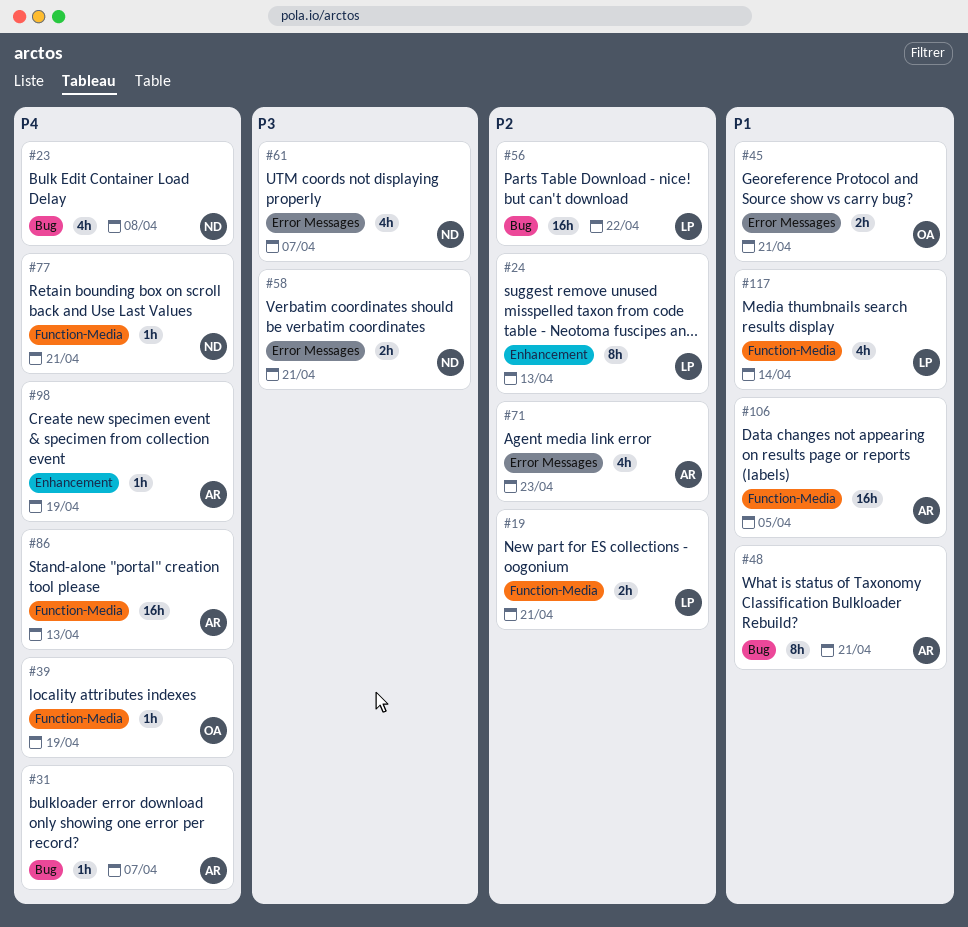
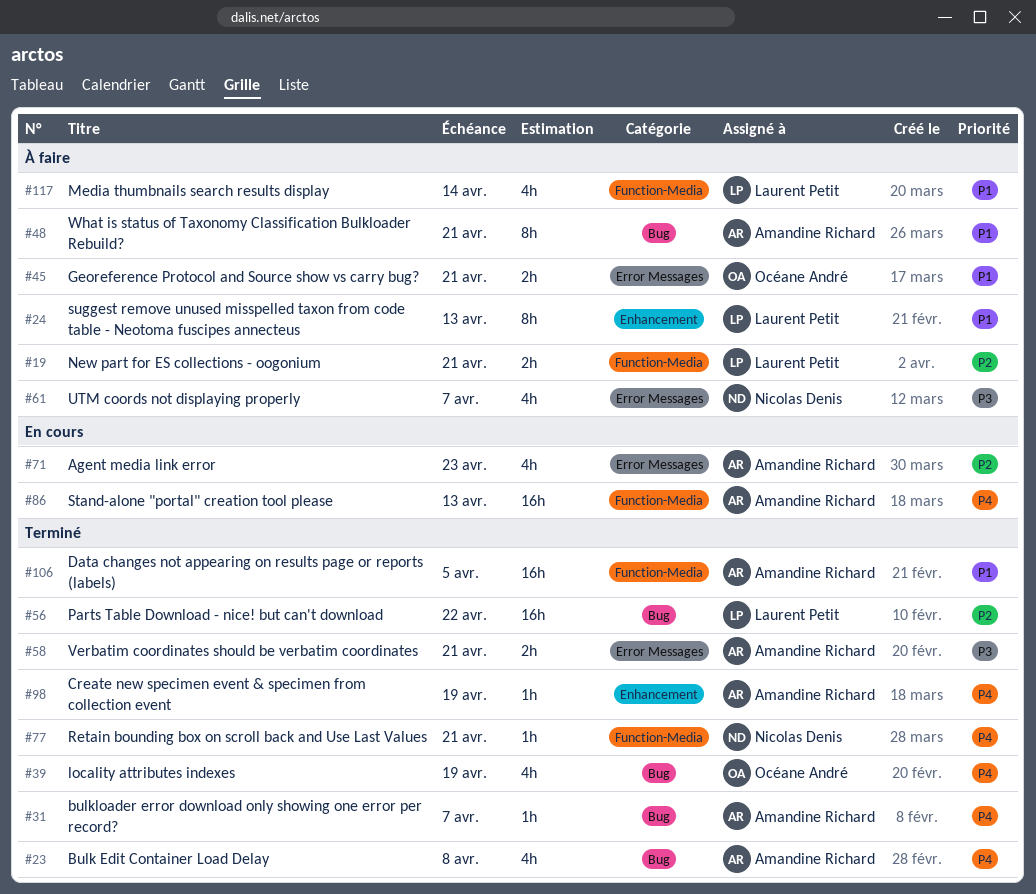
#23, owner: Nicolas Denis -> Amandine Richard
#24, priority: P2 -> P1
#39, label: Function-Media -> Bug
#39, estimate: 1h -> 4h
#58, owner: Nicolas Denis -> Amandine Richard

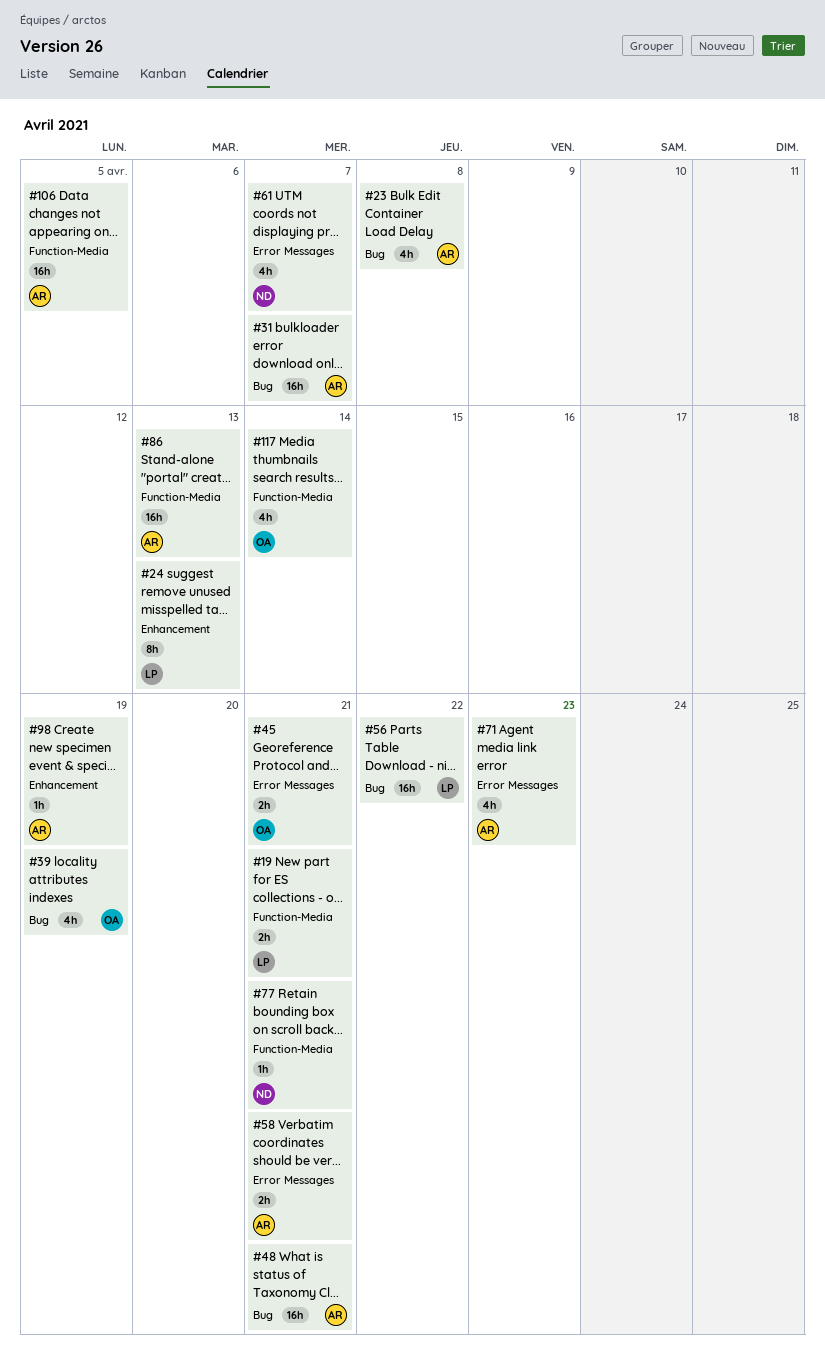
#31, estimate: 1h -> 16h
#48, estimate: 8h -> 16h
#117, owner: Laurent Petit -> Océane André

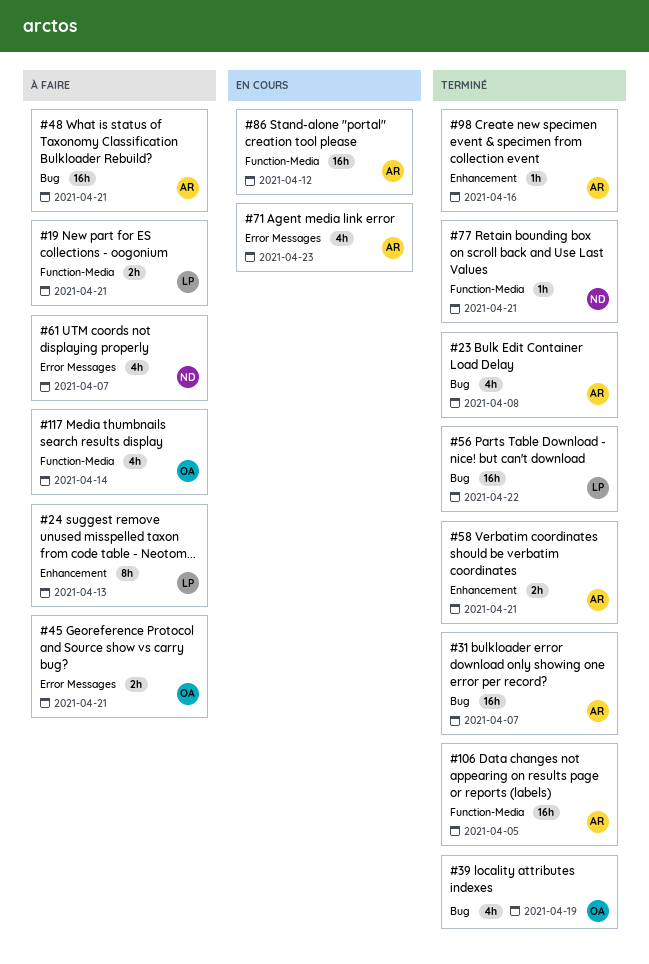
#58, label: Error Messages -> Enhancement
#86, due: Apr 13 -> Apr 12
#98, due: Apr 19 -> Apr 16

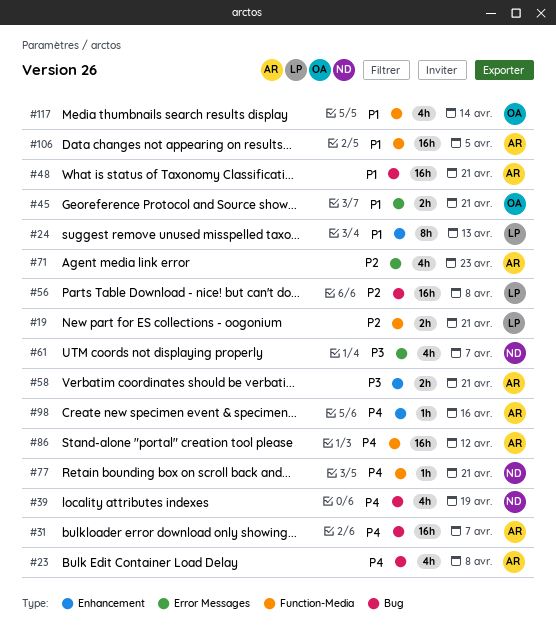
#39, owner: OA -> ND
#56, due: Apr 22 -> Apr 8

